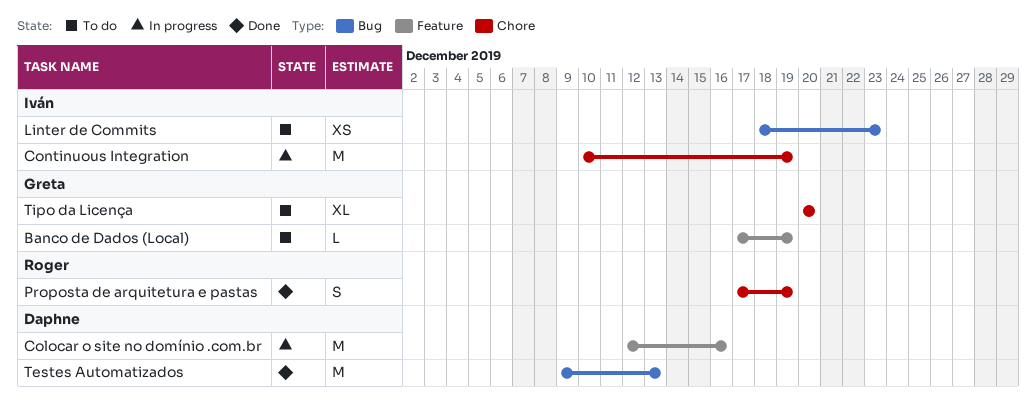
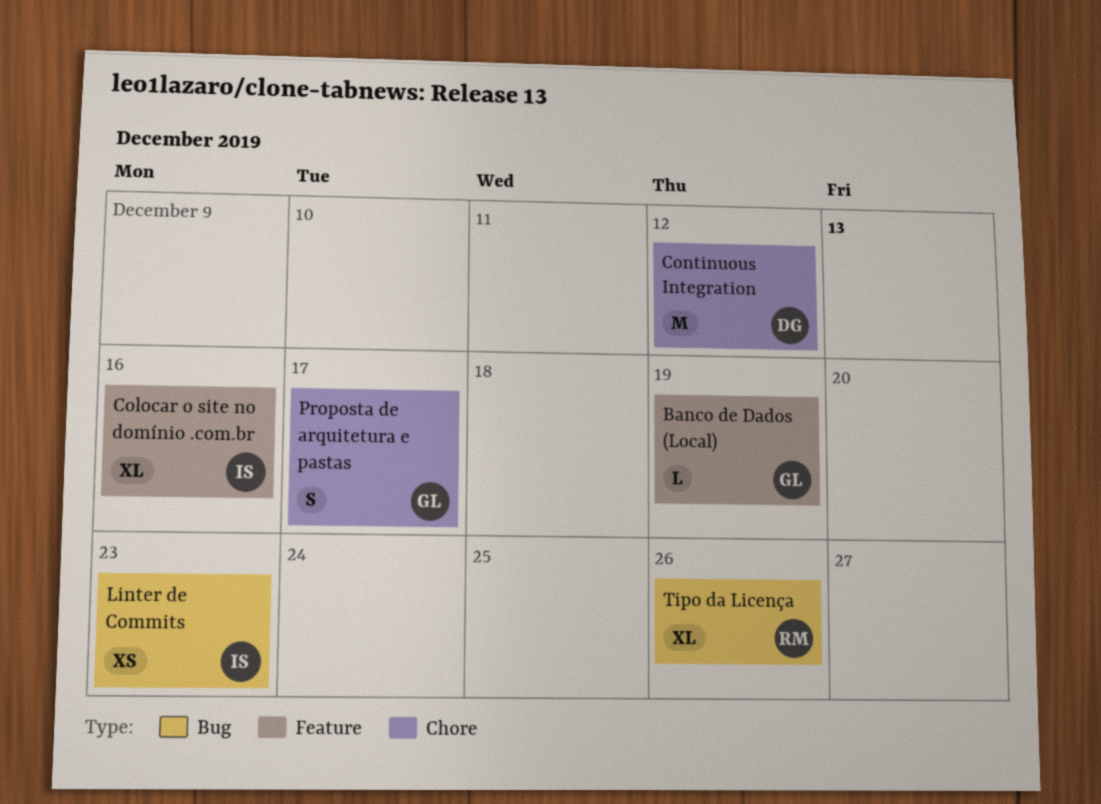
Colocar o site no domínio .com.br, owner: Daphne -> Iván
Colocar o site no domínio .com.br, estimate: M -> XL
Continuous Integration, owner: Iván -> Daphne
Continuous Integration, due: Dec 19 -> Dec 12
Proposta de arquitetura e pastas, owner: Roger -> Greta
Proposta de arquitetura e pastas, due: Dec 19 -> Dec 17
Testes Automatizados: present -> none
Tipo da Licença, owner: Greta -> Roger
Tipo da Licença, label: Chore -> Bug
Tipo da Licença, due: Dec 20 -> Dec 26

